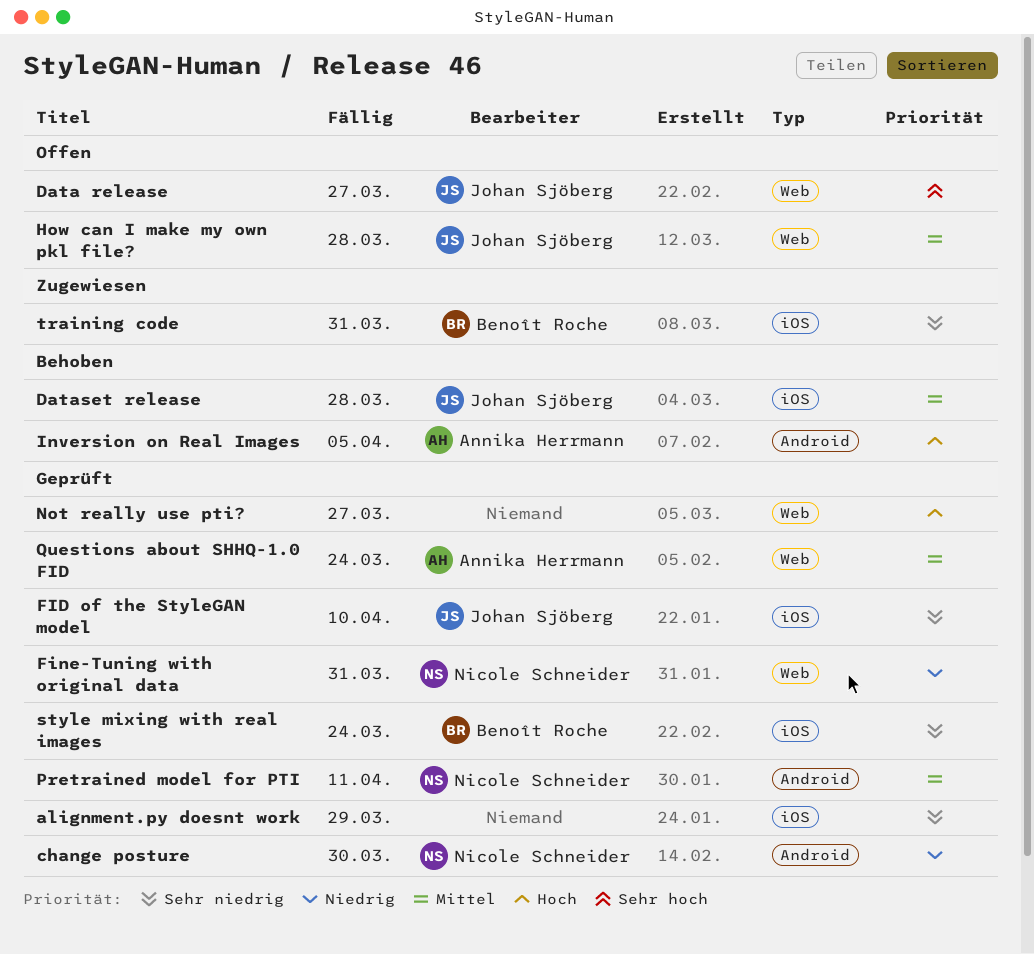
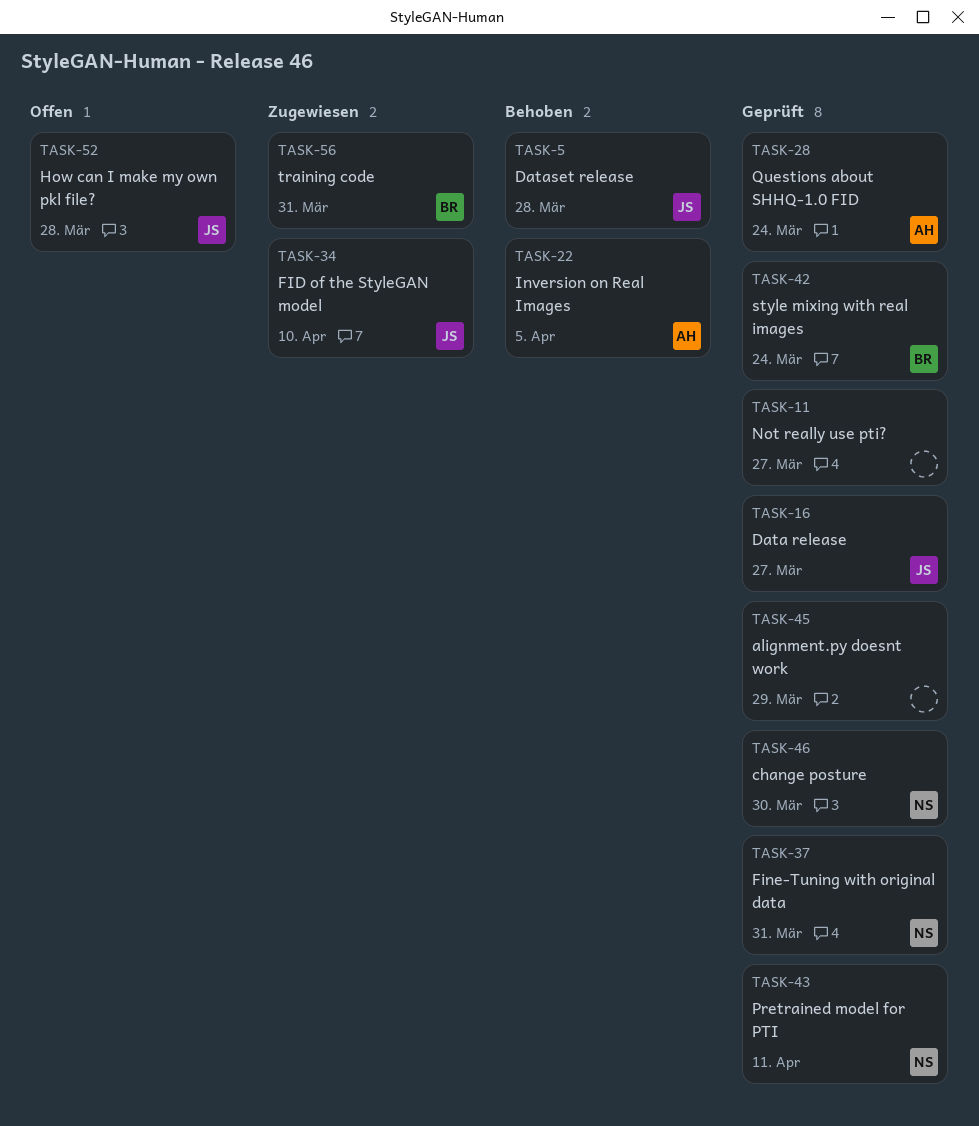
Data release, status: Offen -> Geprüft
FID of the StyleGAN model, status: Geprüft -> Zugewiesen

